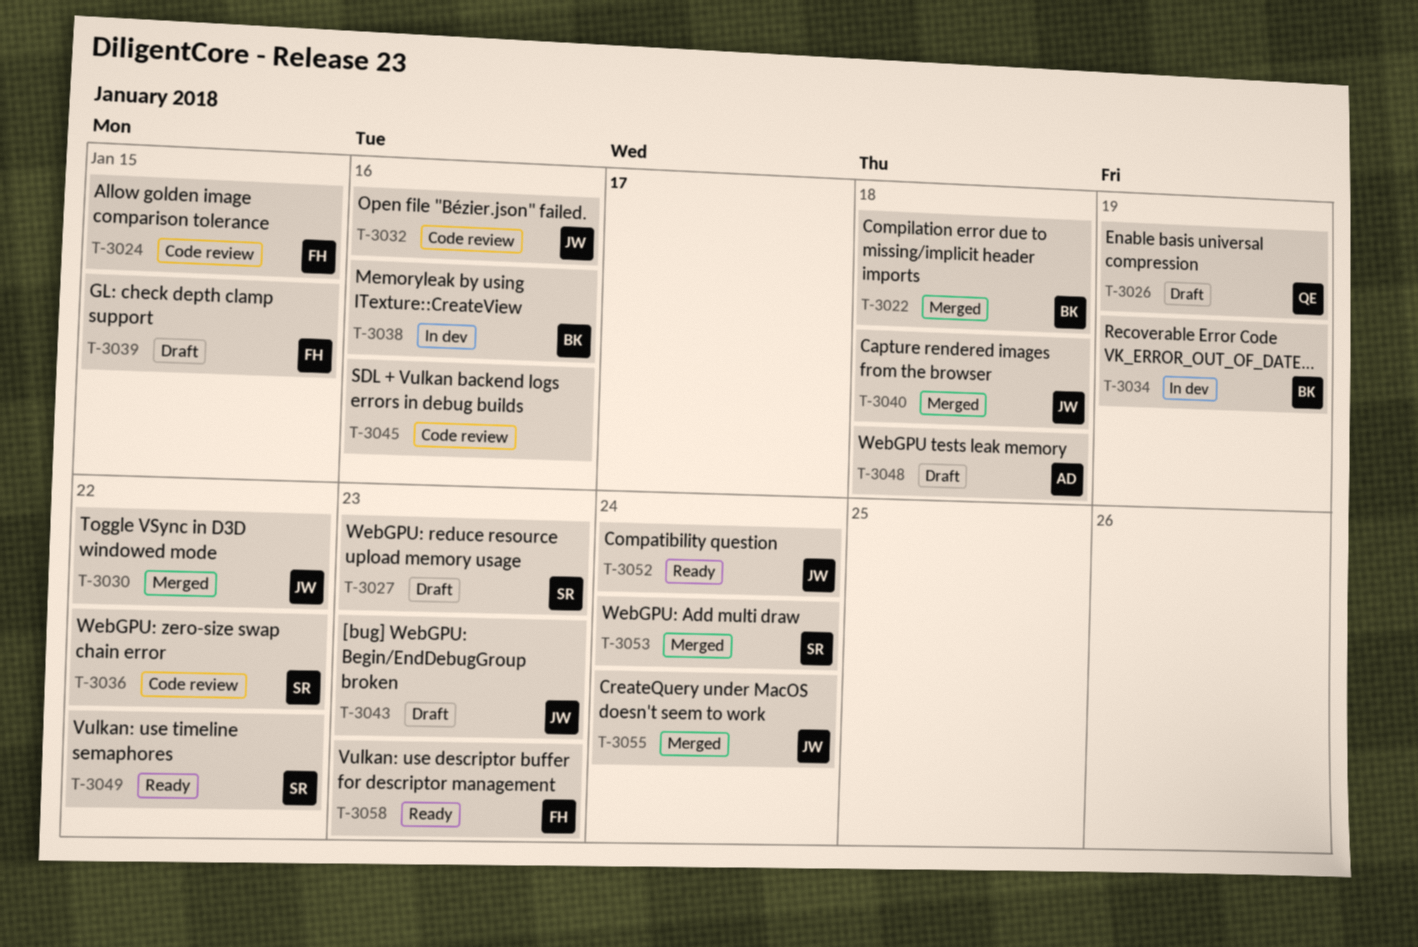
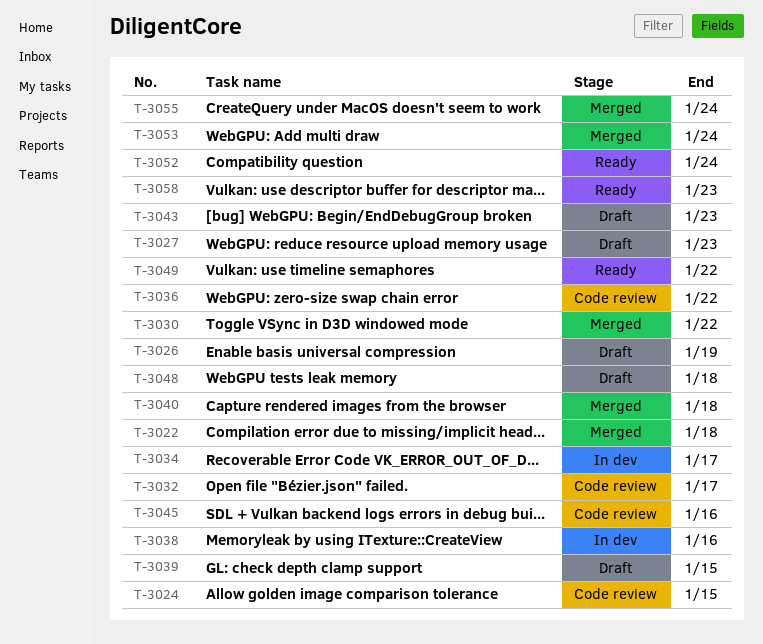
T-3032, due: Jan 16 -> Jan 17
T-3034, due: Jan 19 -> Jan 17

